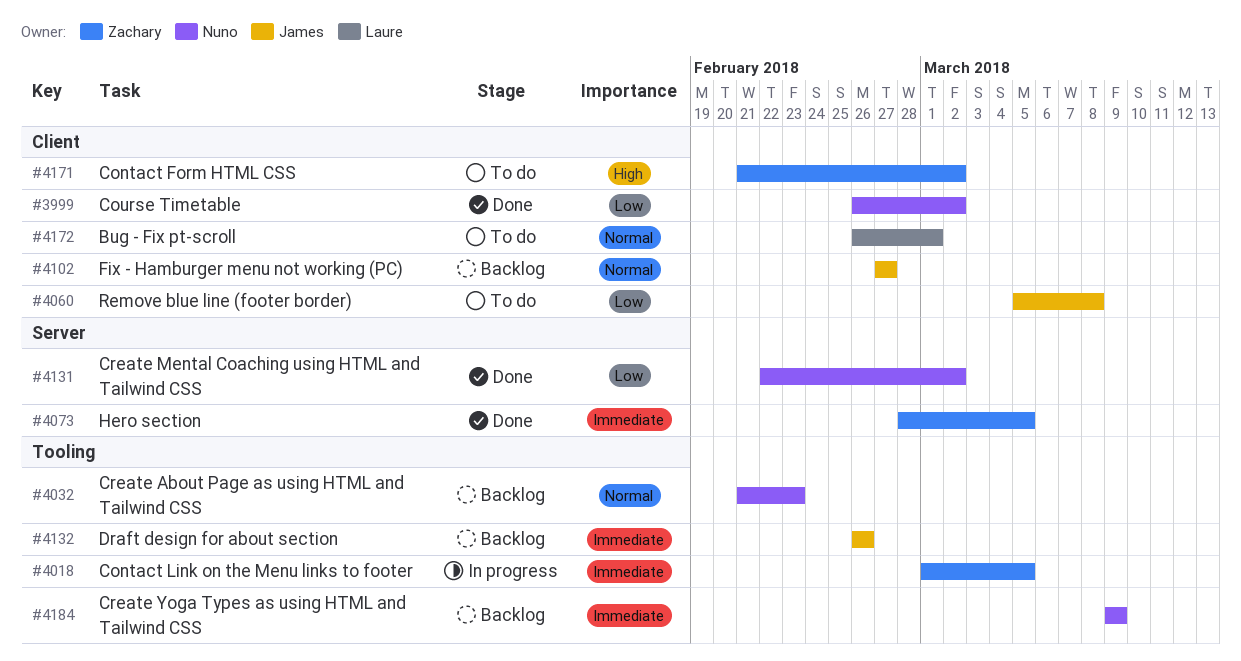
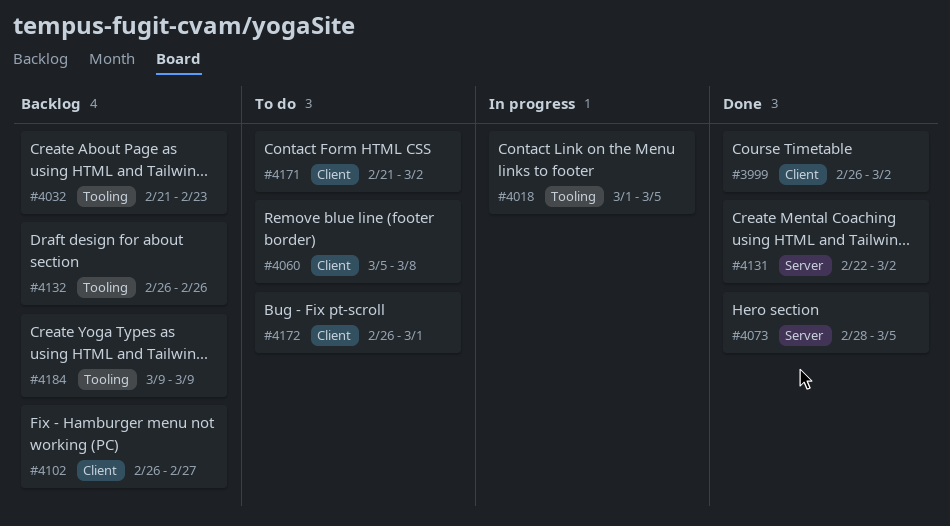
#4102, start: Feb 27 -> Feb 26

